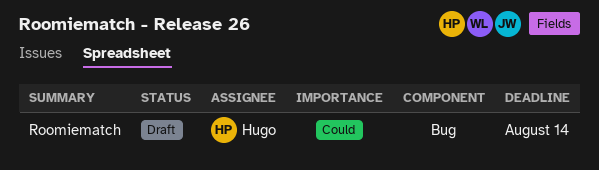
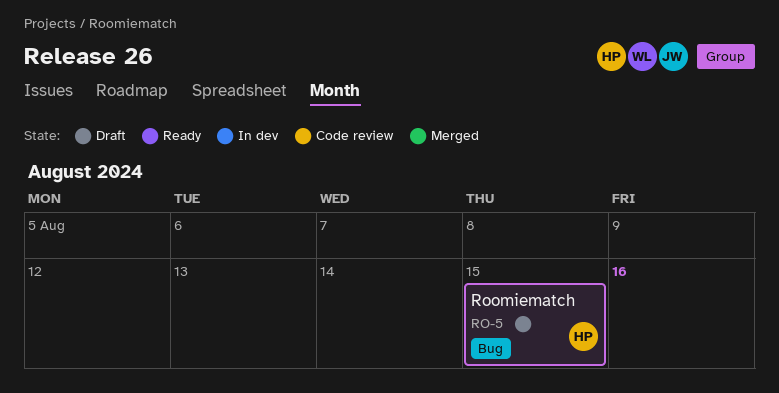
Roomiematch, due: Aug 14 -> Aug 15

